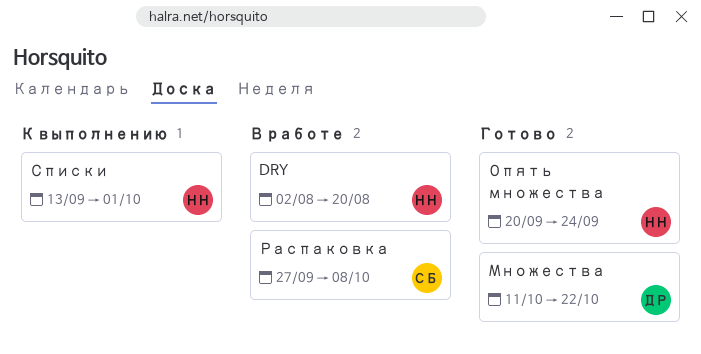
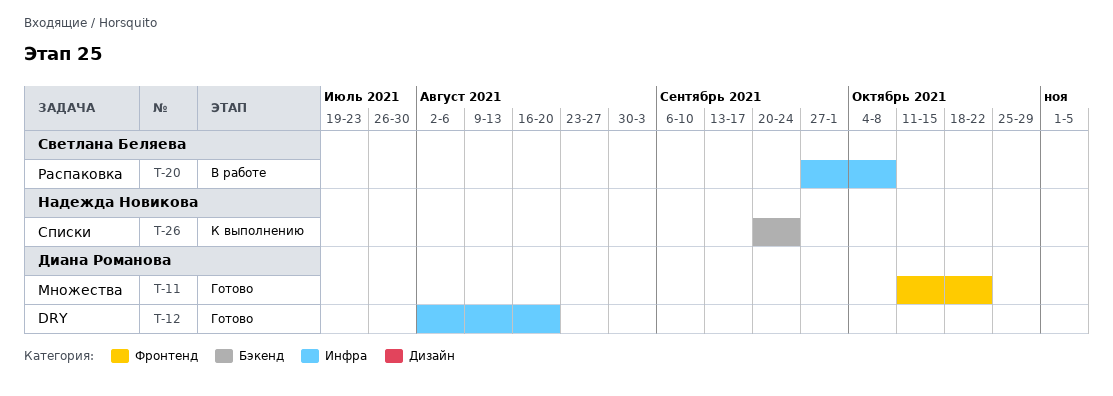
DRY, status: В работе -> Готово
DRY, owner: Надежда Новикова -> Диана Романова
Опять множества: present -> none
Списки, start: Sep 13 -> Sep 20
Списки, due: Oct 1 -> Sep 24

